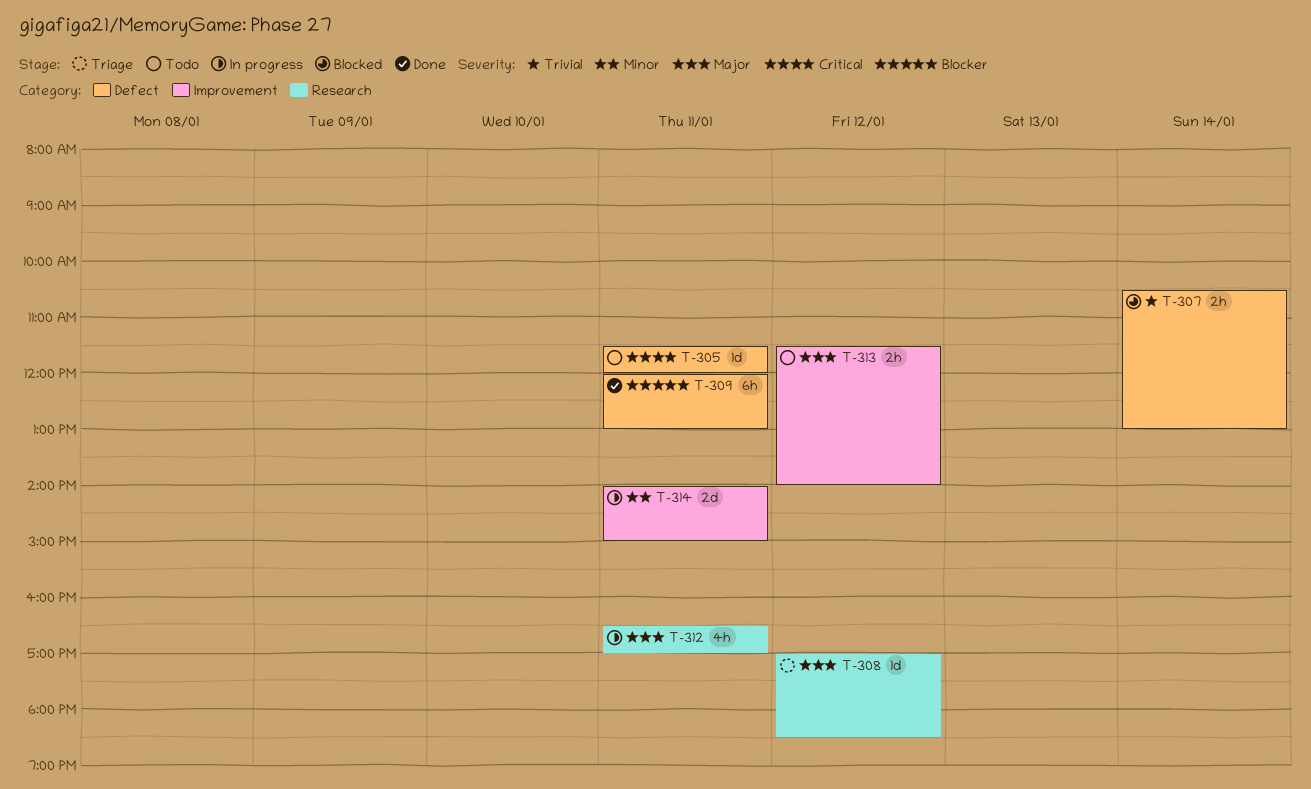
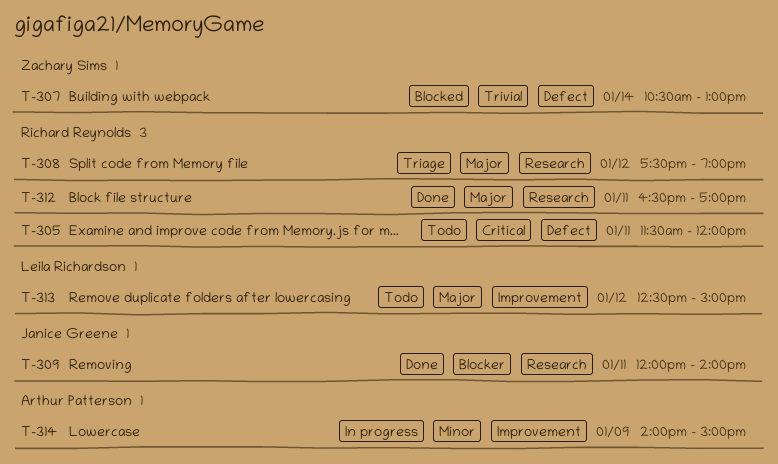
T-308, begins: 17:00 -> 17:30
T-308, ends: 18:30 -> 19:00
T-309, label: Defect -> Research
T-309, ends: 13:00 -> 14:00
T-312, status: In progress -> Done
T-313, begins: 11:30 -> 12:30
T-313, ends: 14:00 -> 15:00
T-314, day: Jan 11 -> Jan 9

